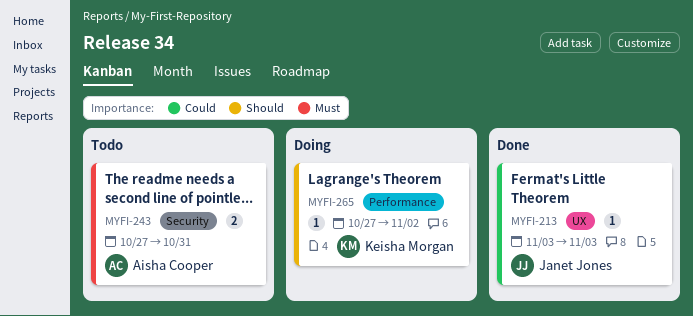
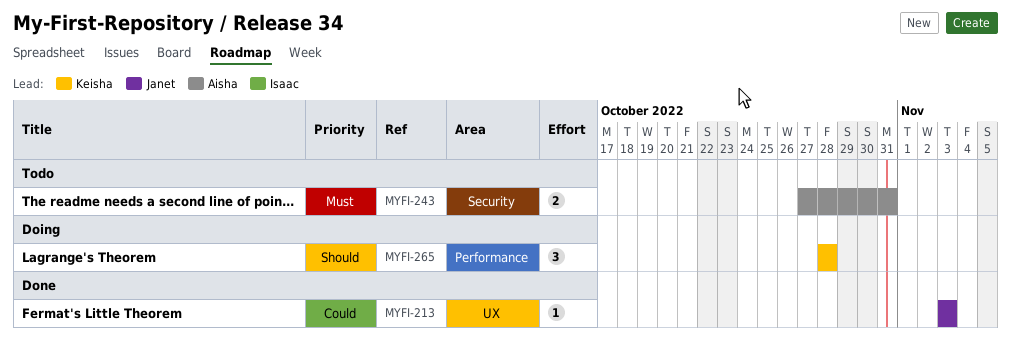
MYFI-265, estimate: 1 -> 3
MYFI-265, start: Oct 27 -> Oct 28
MYFI-265, due: Nov 2 -> Oct 28

